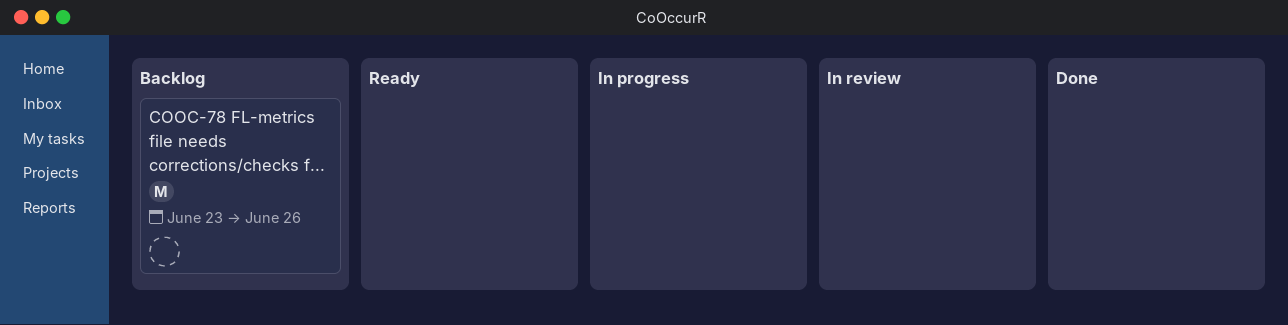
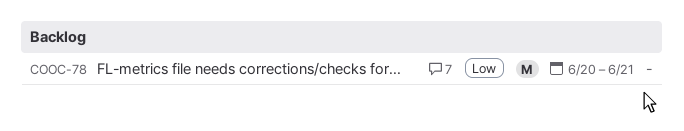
COOC-78, start: Jun 23 -> Jun 20
COOC-78, due: Jun 26 -> Jun 21

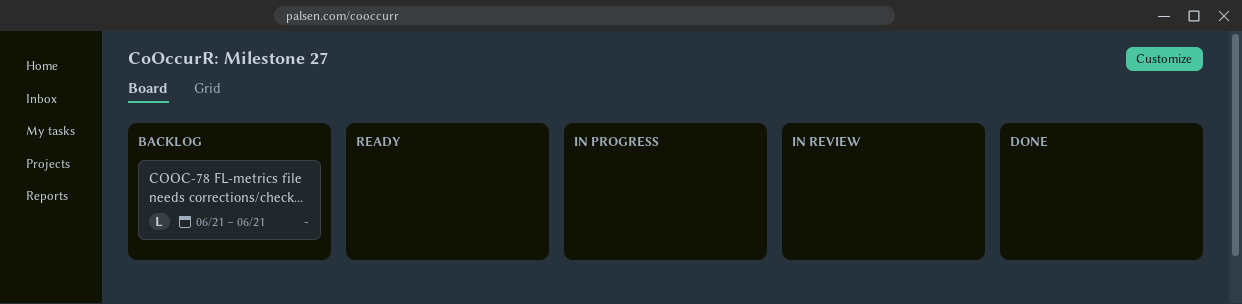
COOC-78, estimate: M -> L
COOC-78, start: Jun 20 -> Jun 21

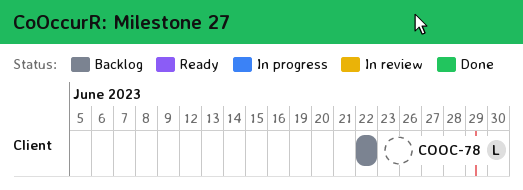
COOC-78, start: Jun 21 -> Jun 22
COOC-78, due: Jun 21 -> Jun 22

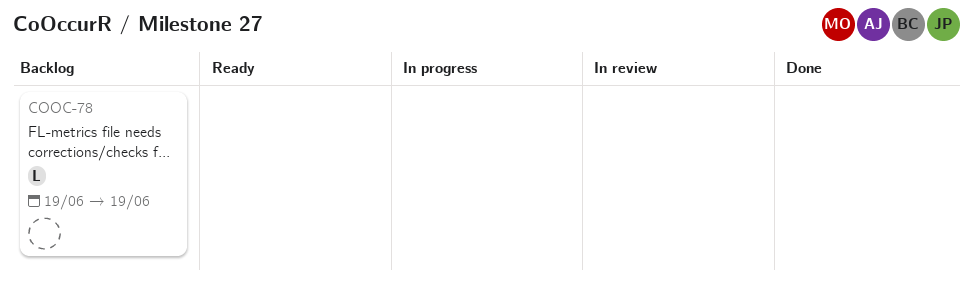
COOC-78, start: Jun 22 -> Jun 19
COOC-78, due: Jun 22 -> Jun 19

